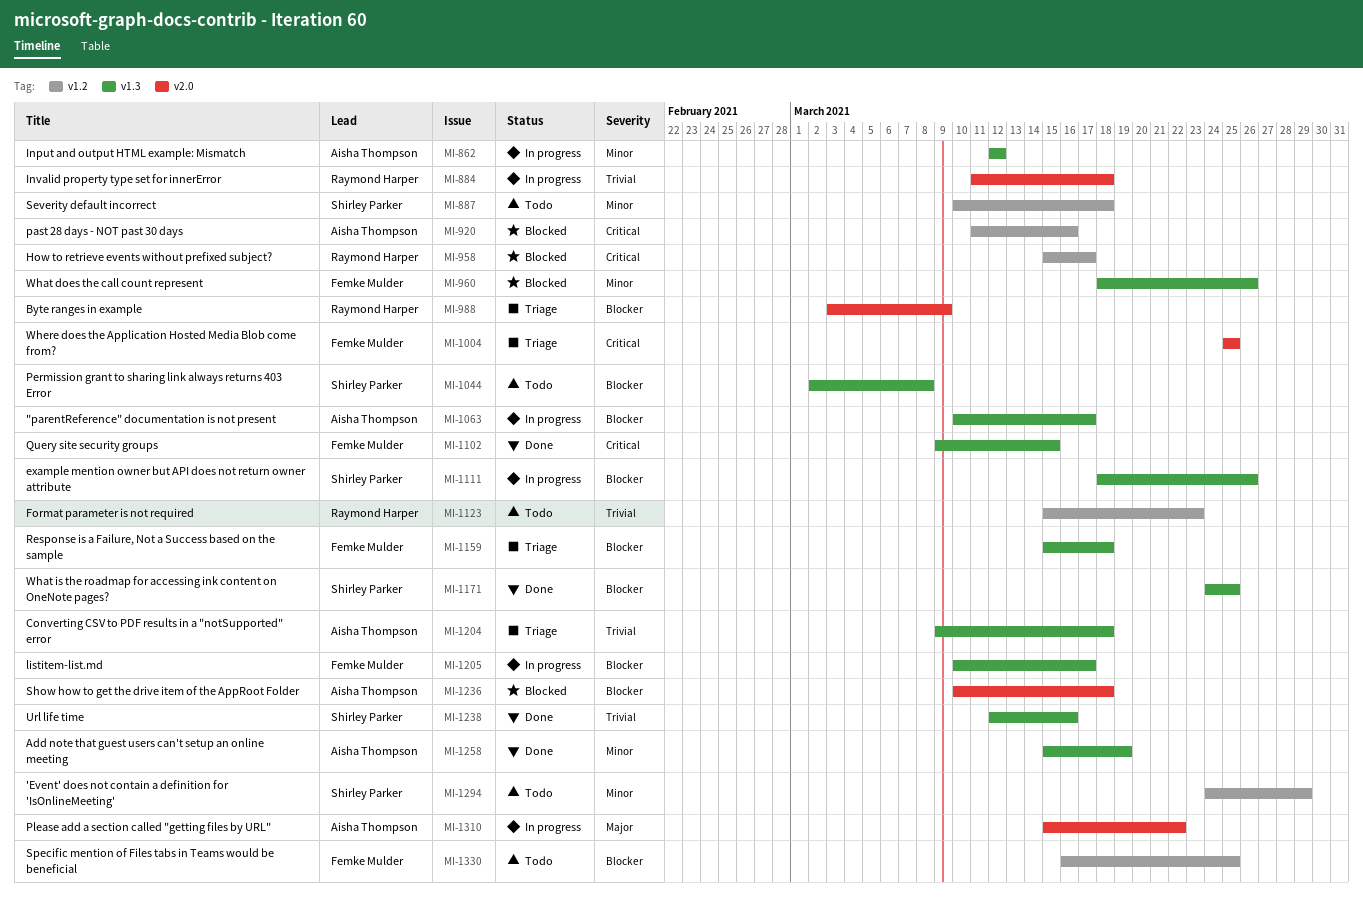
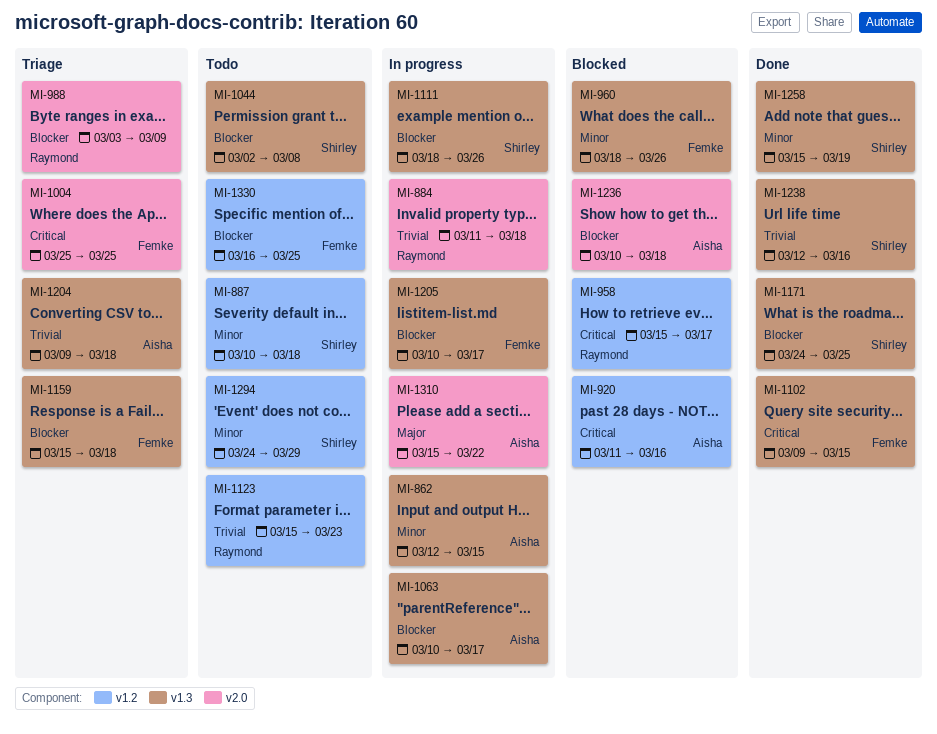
MI-862, due: Mar 12 -> Mar 15
MI-1258, owner: Aisha Thompson -> Shirley Parker

